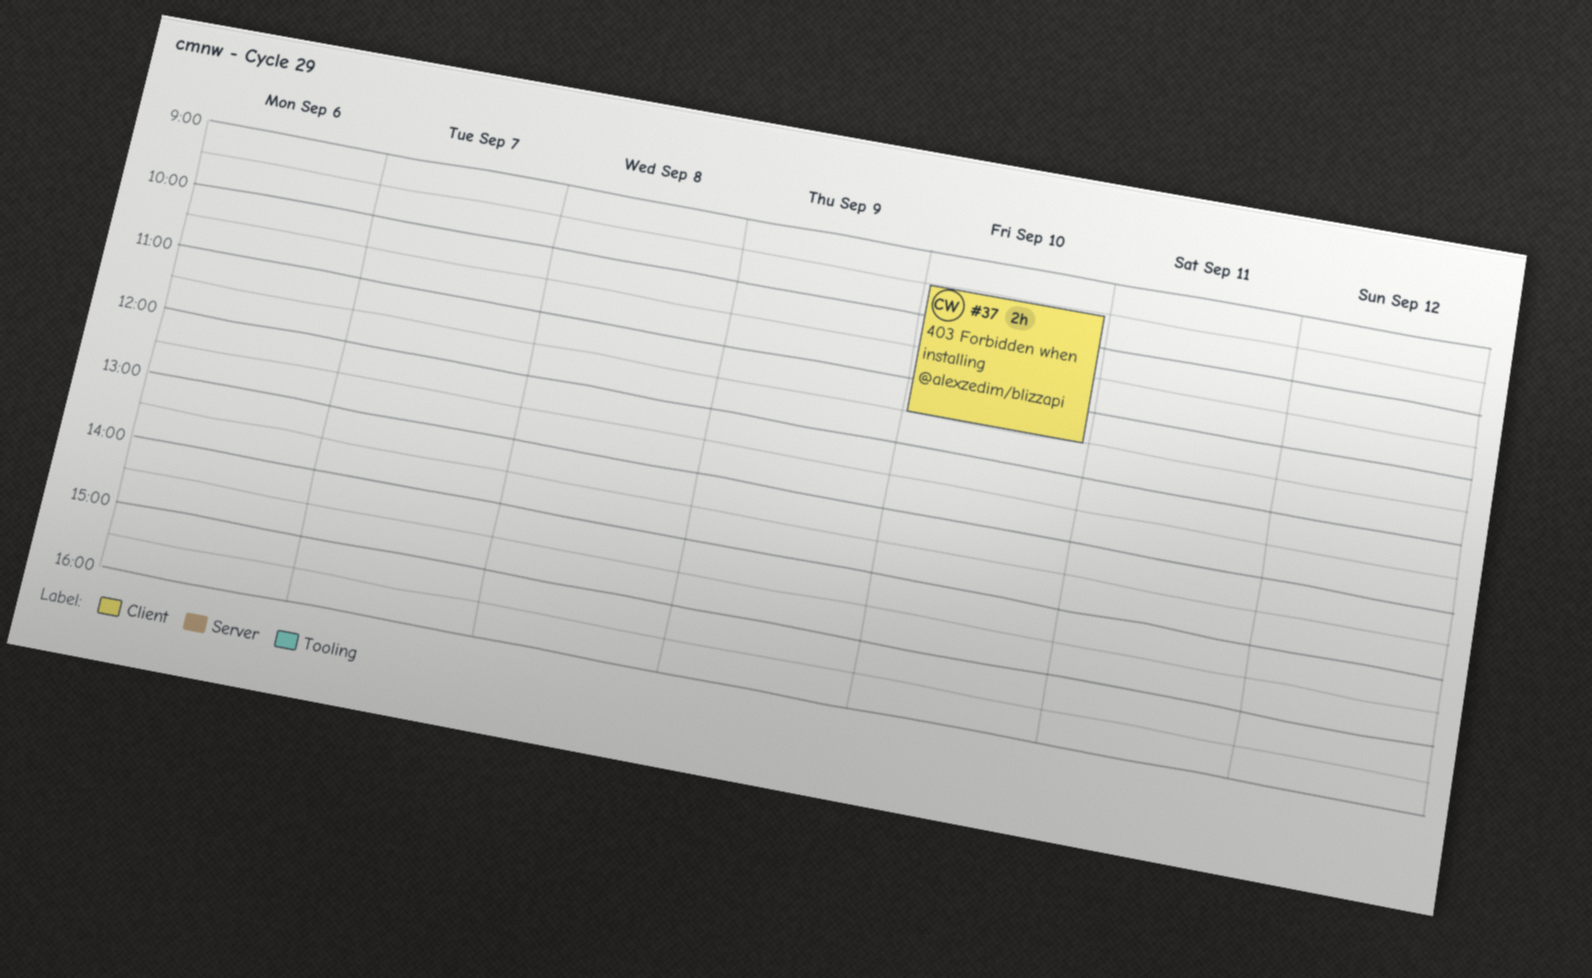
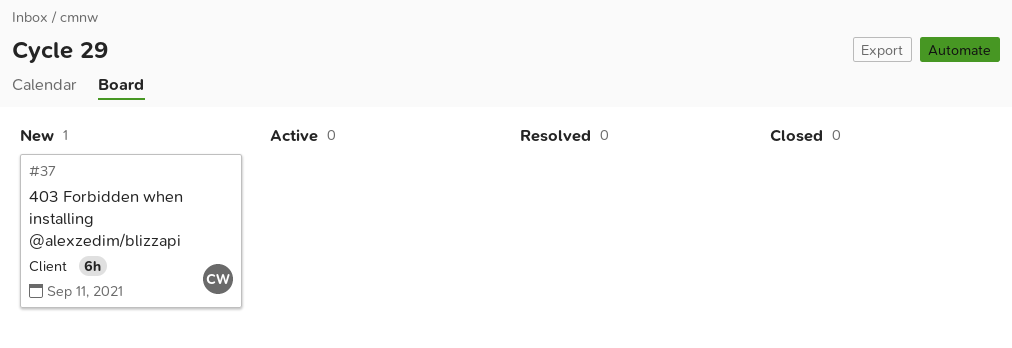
#37, estimate: 2h -> 6h
#37, day: Sep 10 -> Sep 11

